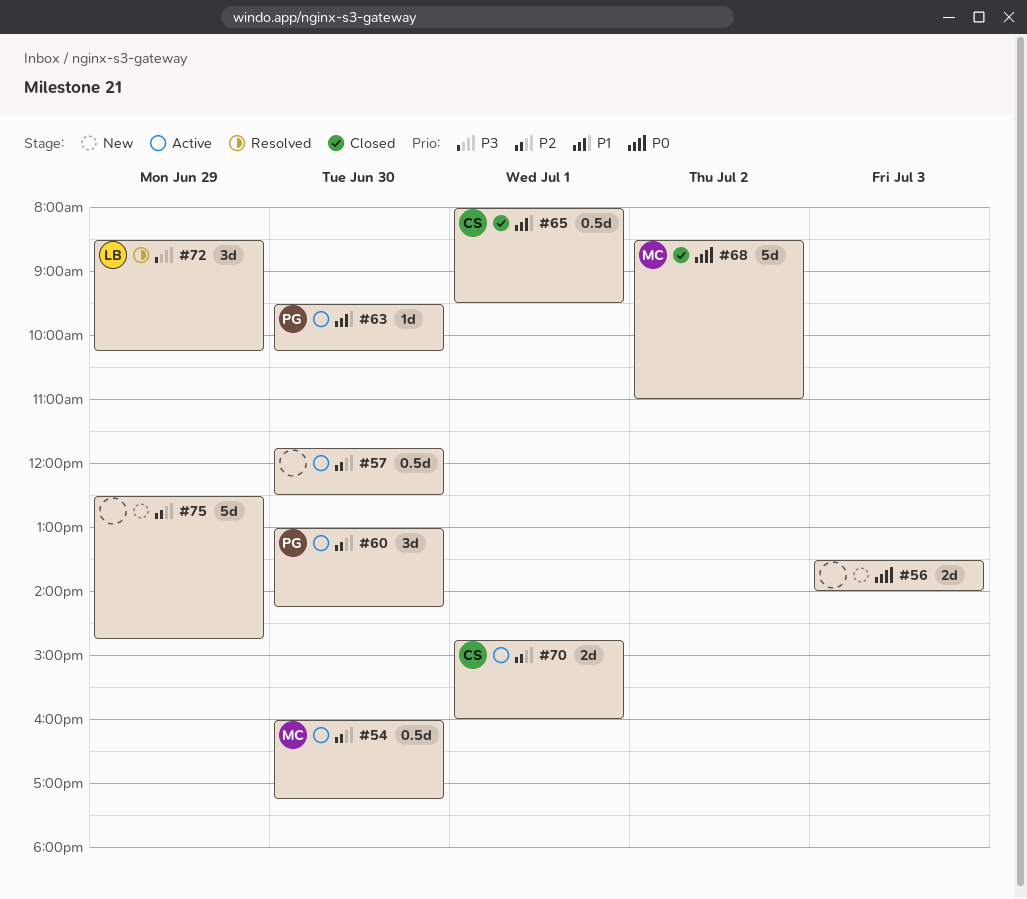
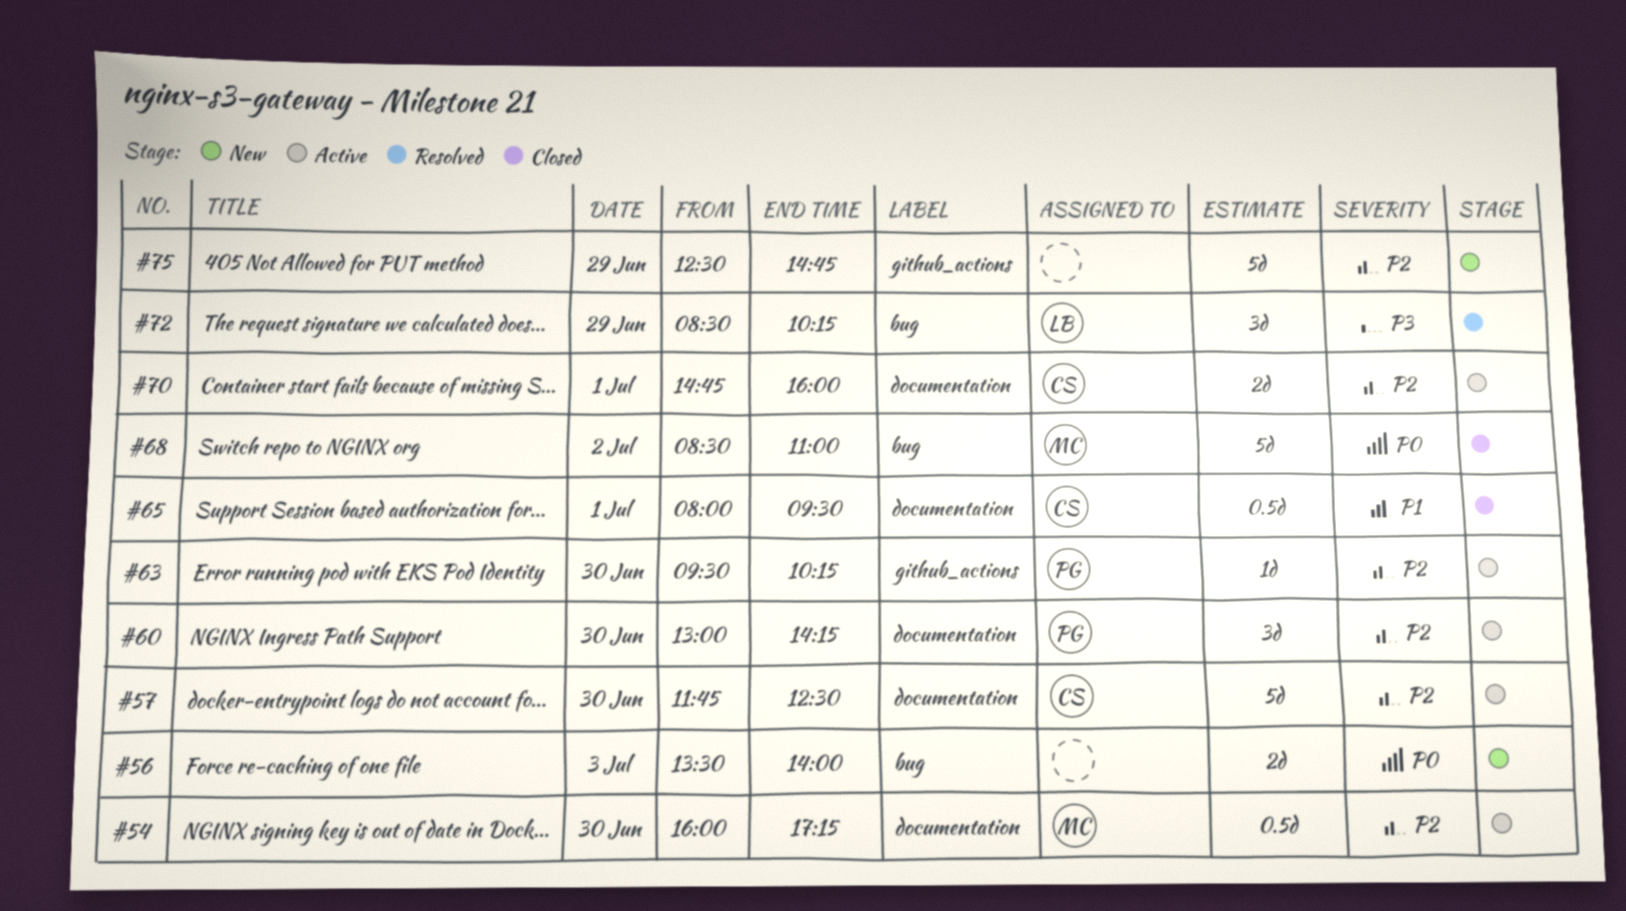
#57, owner: none -> CS
#57, estimate: 0.5d -> 5d
#63, priority: P1 -> P2

